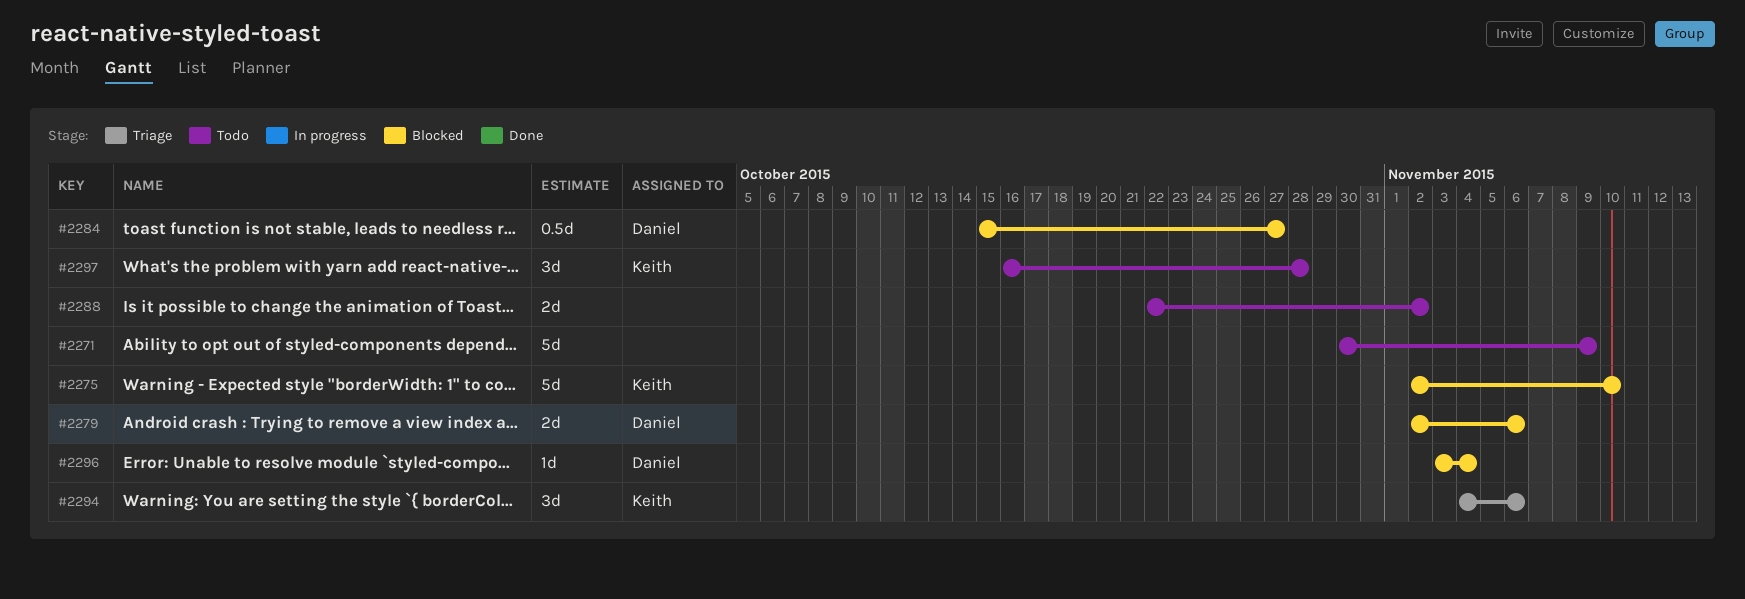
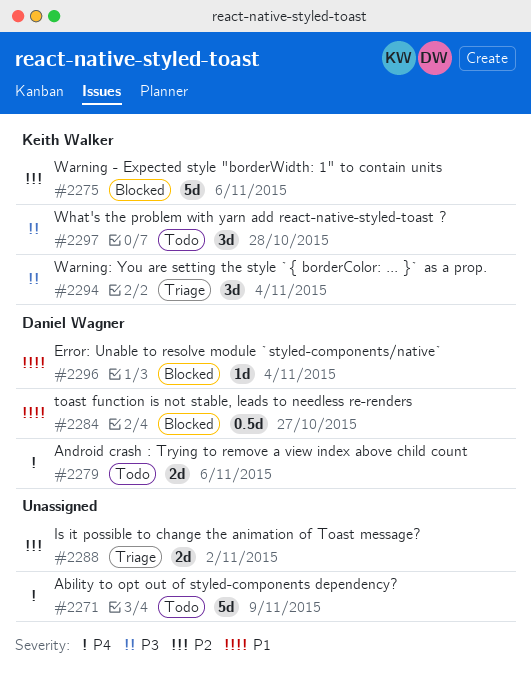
#2275, due: Nov 10 -> Nov 6
#2279, status: Blocked -> Todo
#2288, status: Todo -> Triage
#2294, due: Nov 6 -> Nov 4

